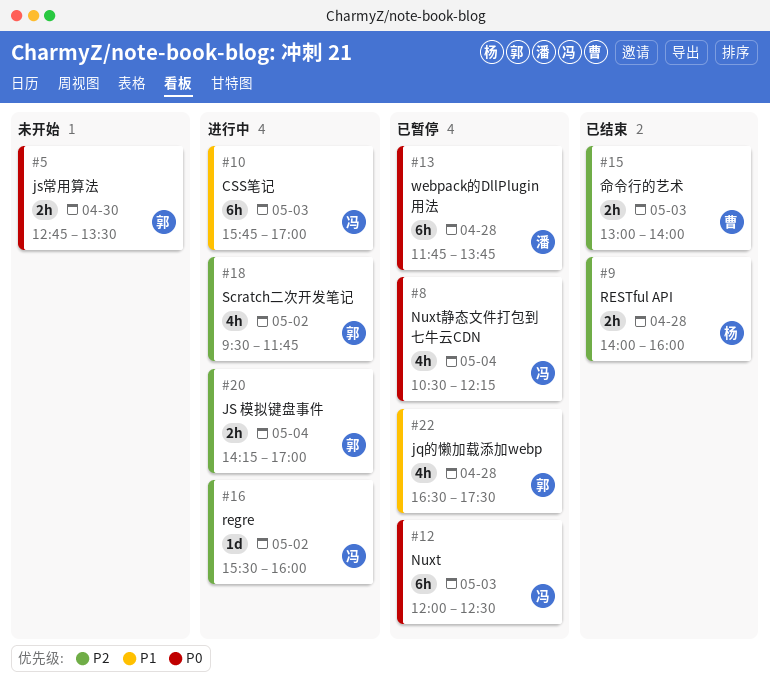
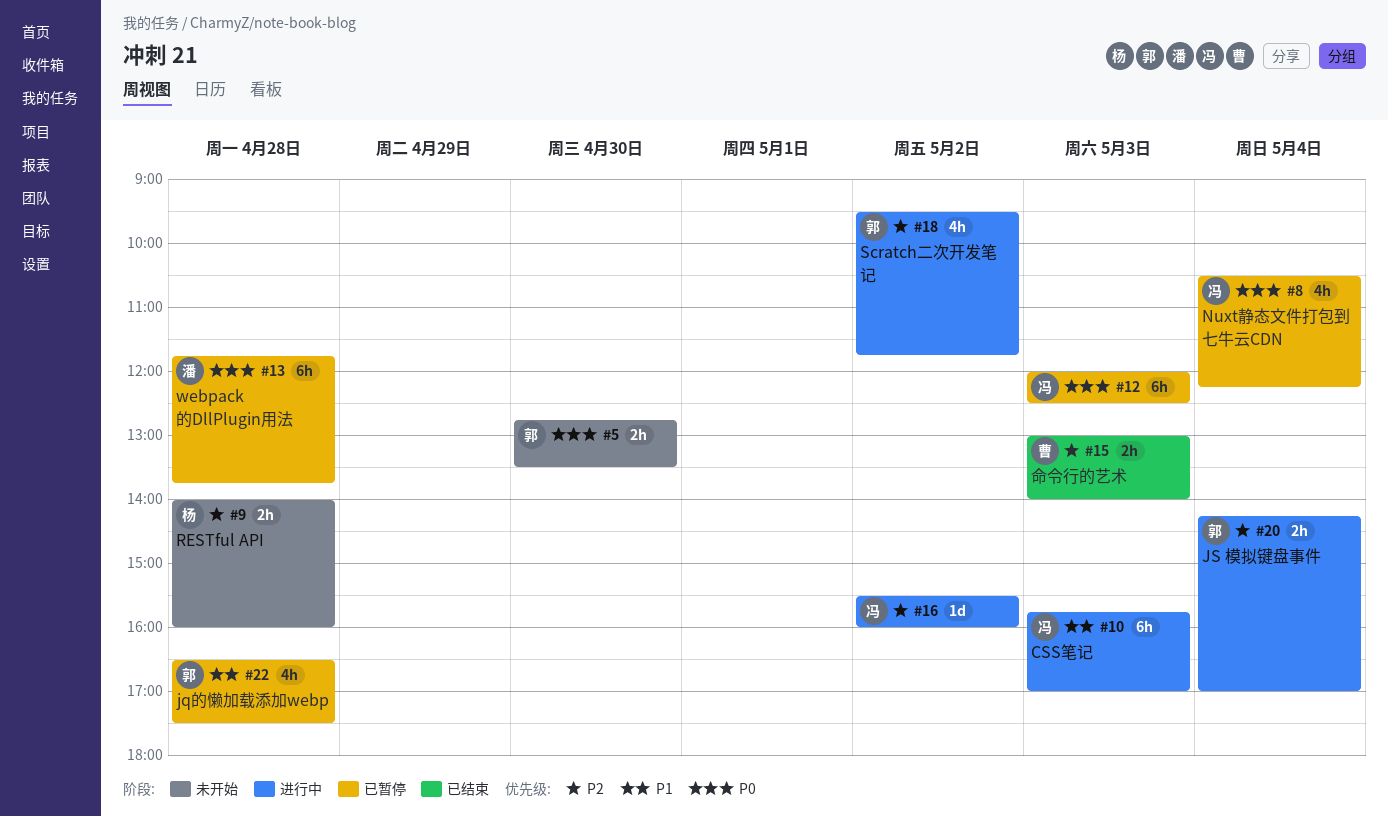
#9, status: 已结束 -> 未开始

